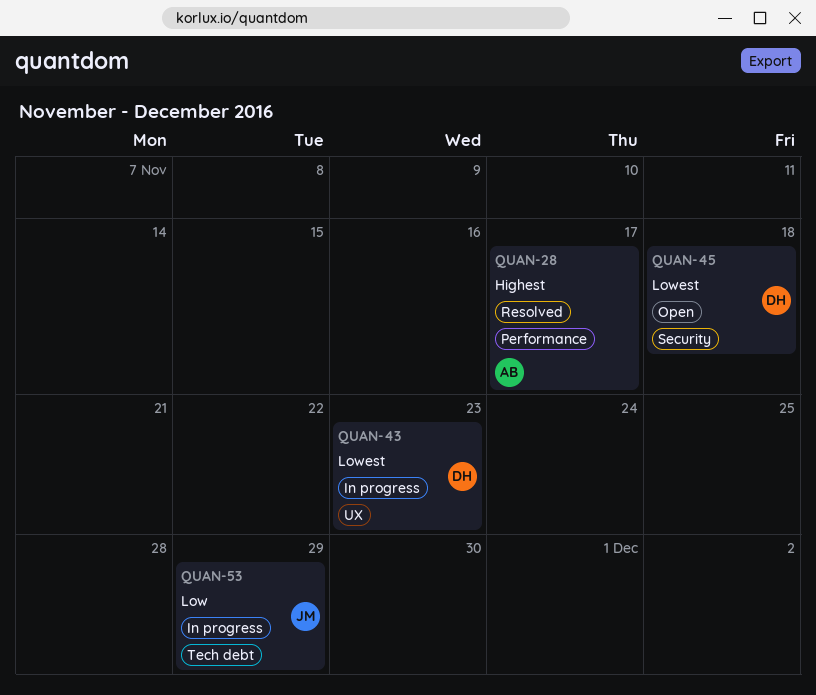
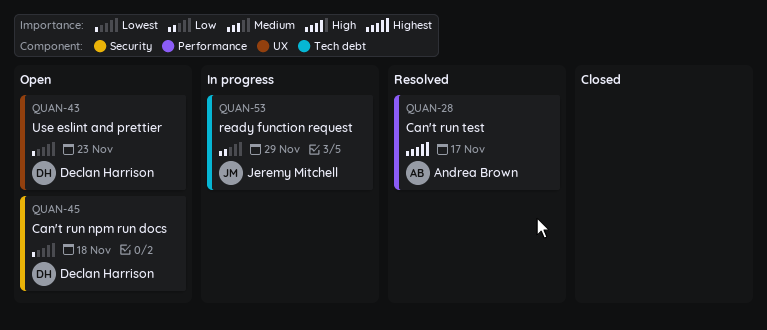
QUAN-43, status: In progress -> Open

